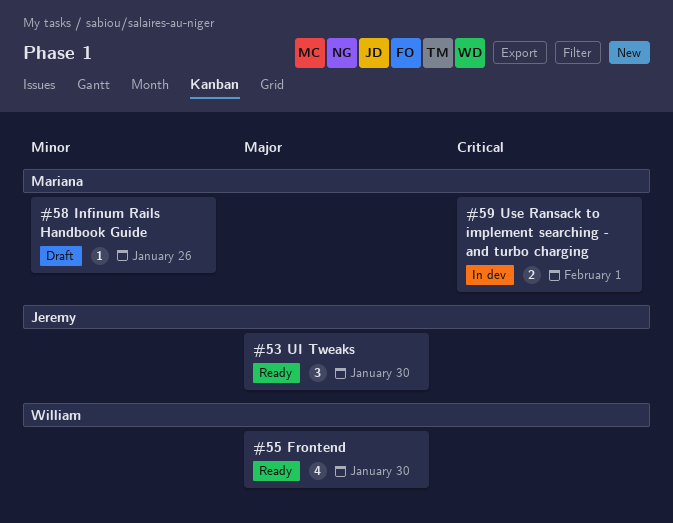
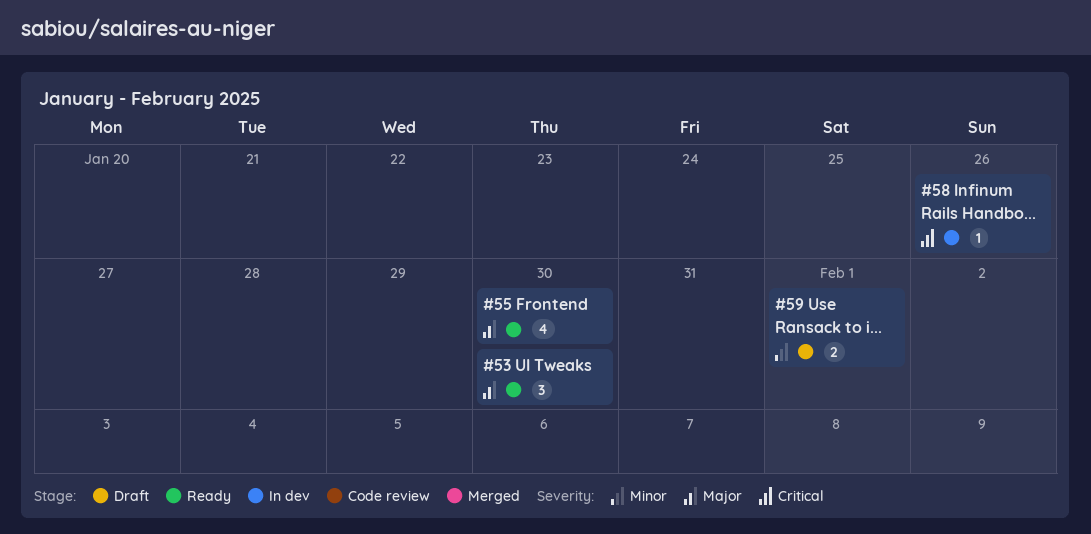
#58, status: Draft -> In dev
#58, priority: Minor -> Critical
#59, status: In dev -> Draft
#59, priority: Critical -> Minor

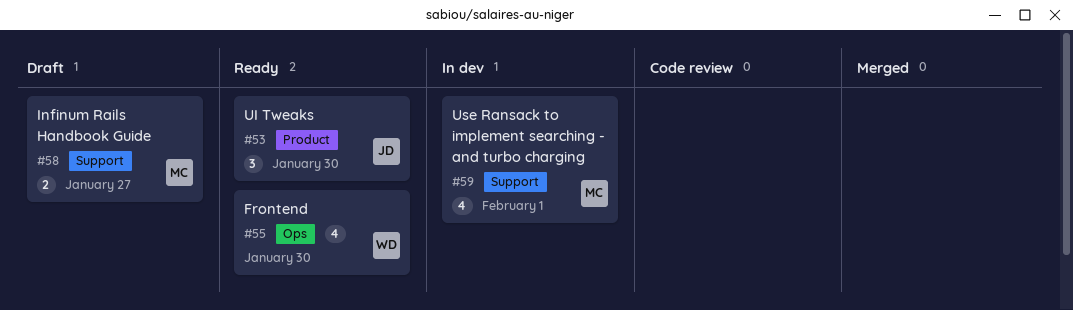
#58, status: In dev -> Draft
#58, estimate: 1 -> 2
#58, due: Jan 26 -> Jan 27
#59, status: Draft -> In dev
#59, estimate: 2 -> 4

